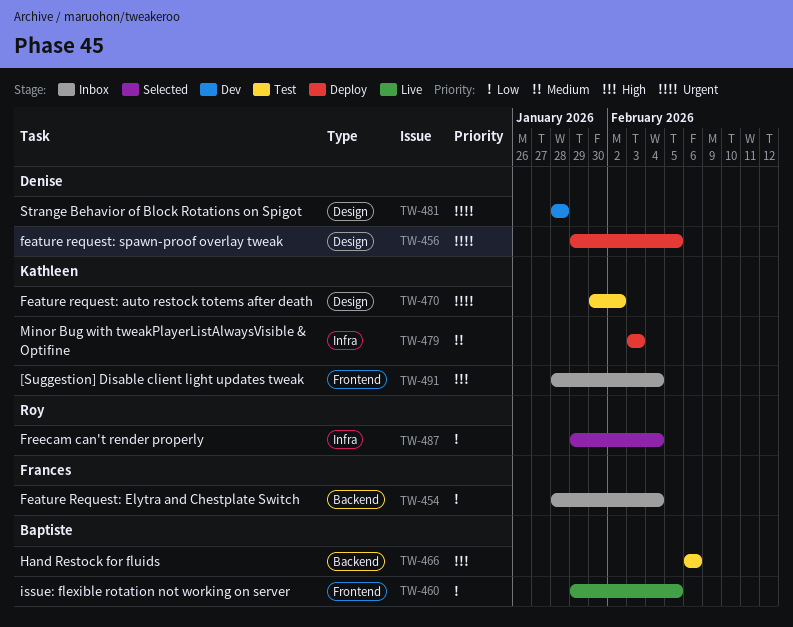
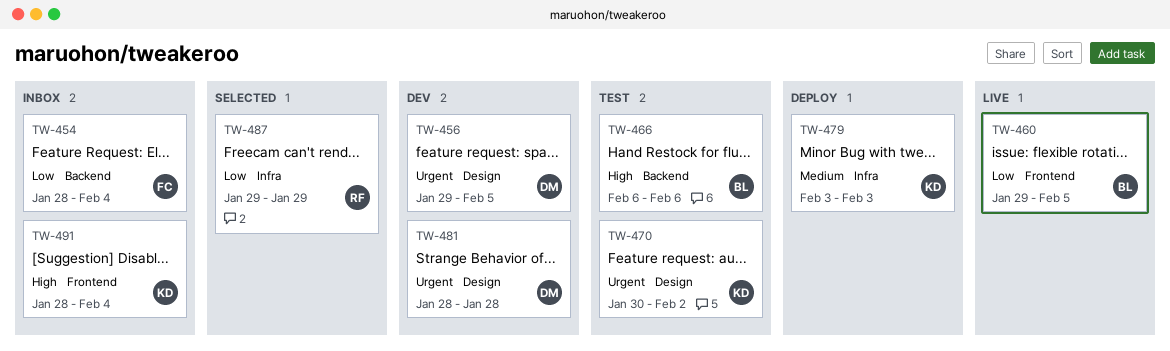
TW-456, status: Deploy -> Dev
TW-487, due: Feb 4 -> Jan 29

